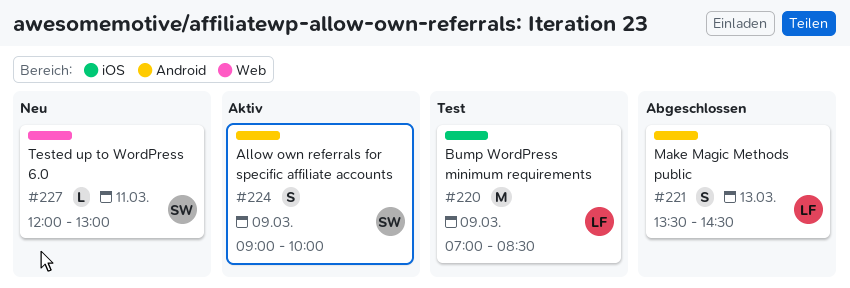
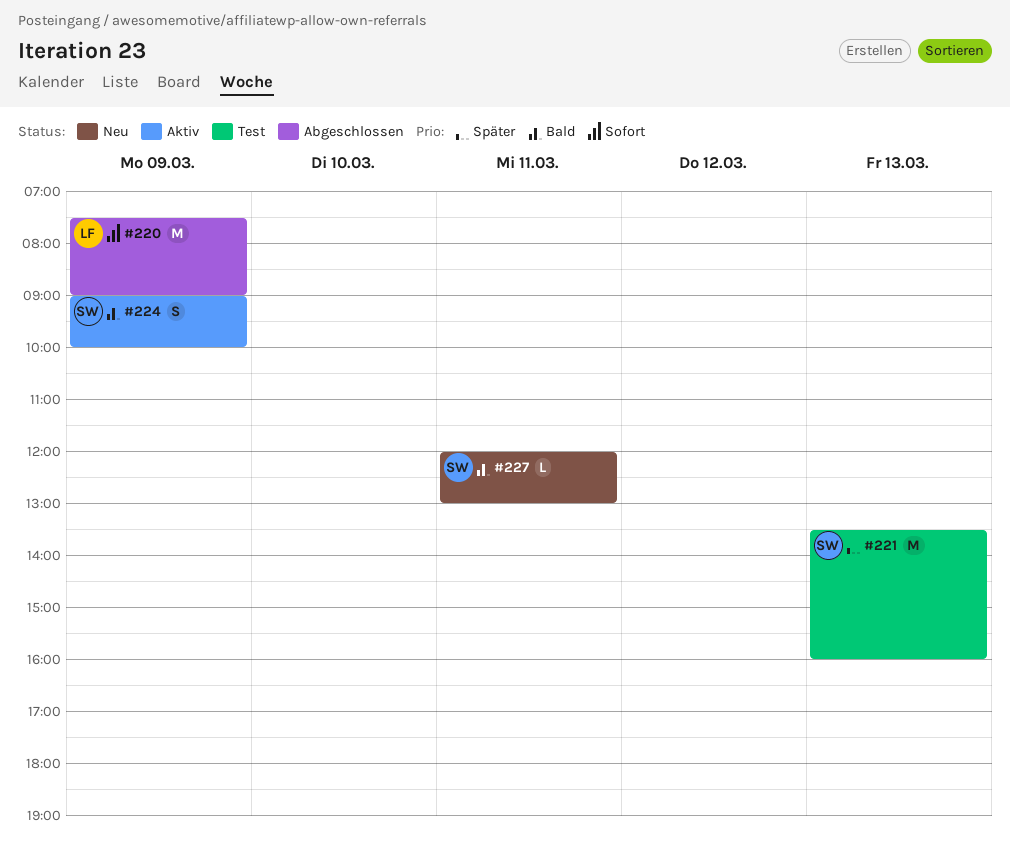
#220, status: Test -> Abgeschlossen
#220, begins: 07:00 -> 07:30
#220, ends: 08:30 -> 09:00
#221, status: Abgeschlossen -> Test
#221, owner: LF -> SW
#221, estimate: S -> M
#221, ends: 14:30 -> 16:00

